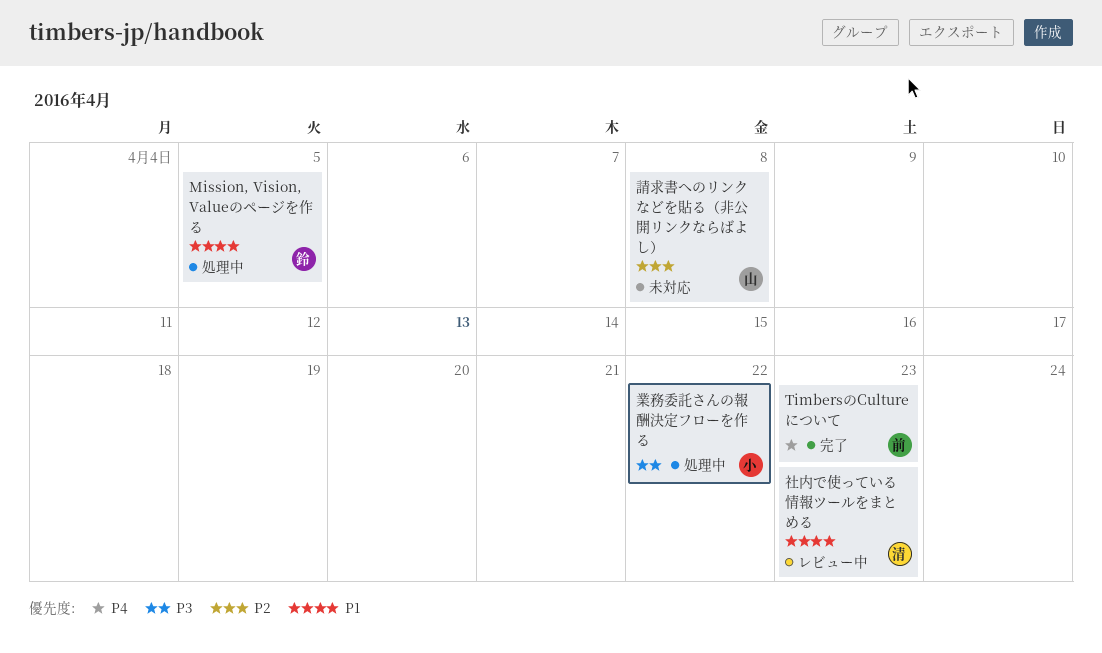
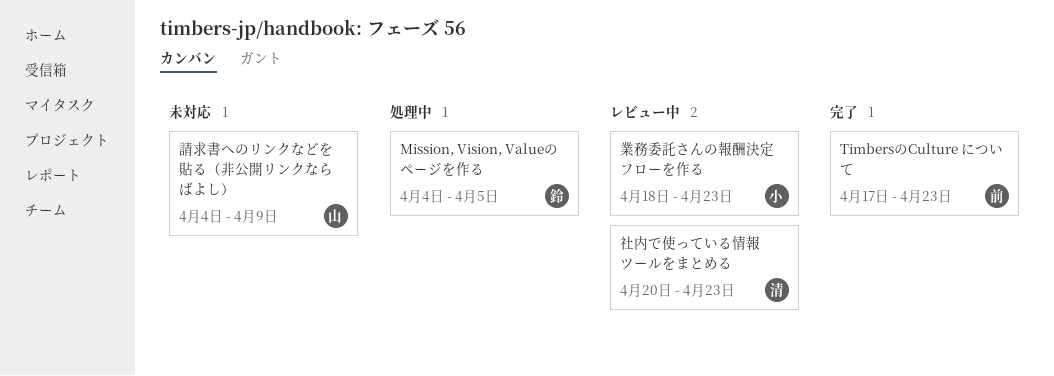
業務委託さんの報酬決定フローを作る, status: 処理中 -> レビュー中
業務委託さんの報酬決定フローを作る, due: Apr 22 -> Apr 23
請求書へのリンクなどを貼る（非公開リンクならばよし）, due: Apr 8 -> Apr 9

